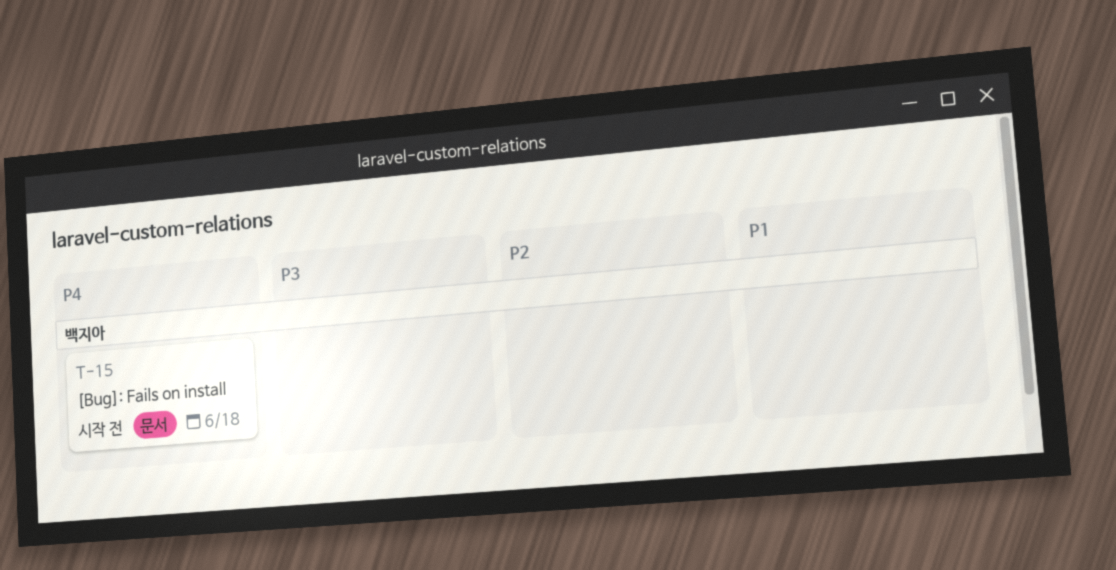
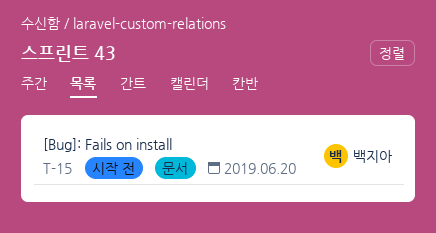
T-15, due: Jun 18 -> Jun 20

